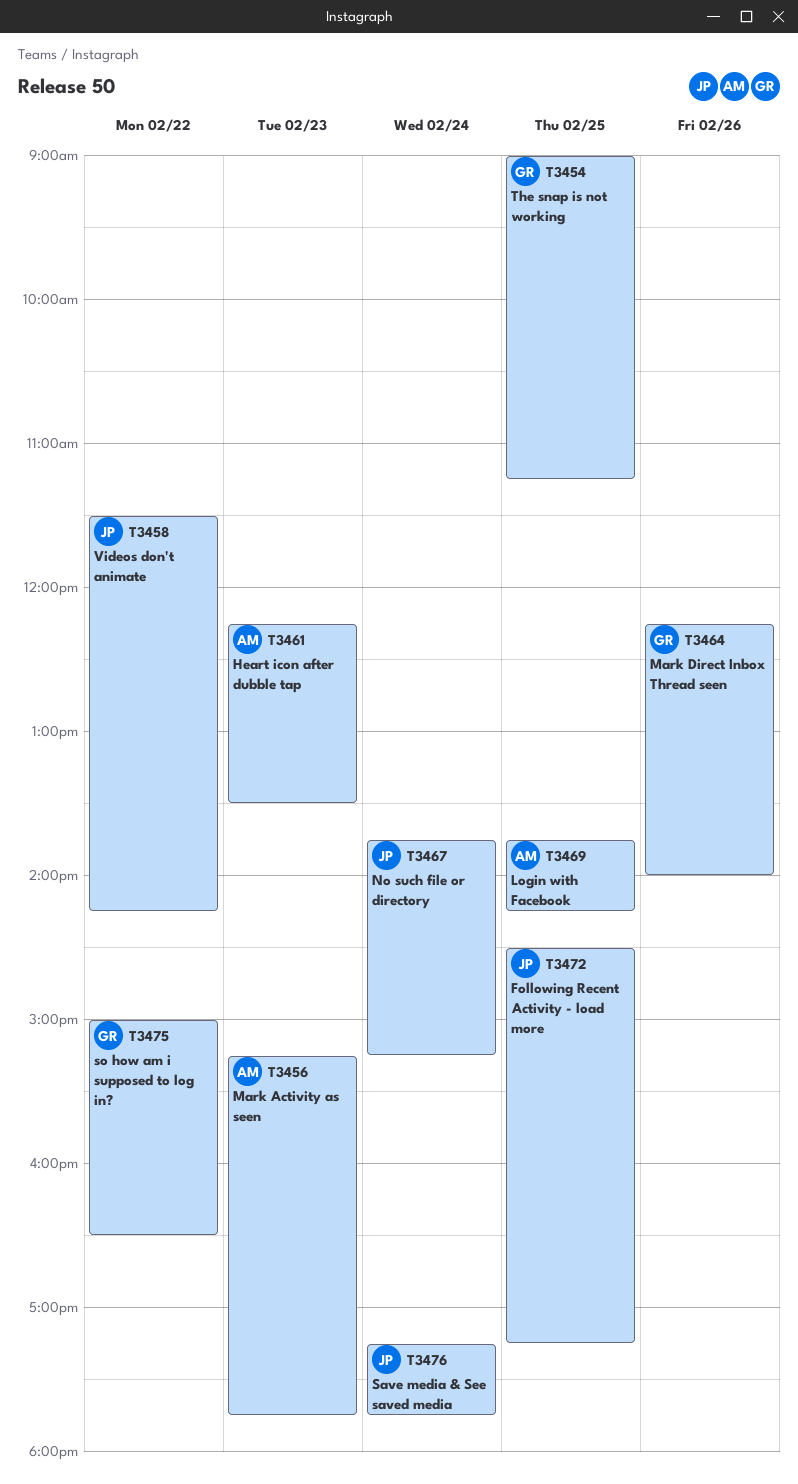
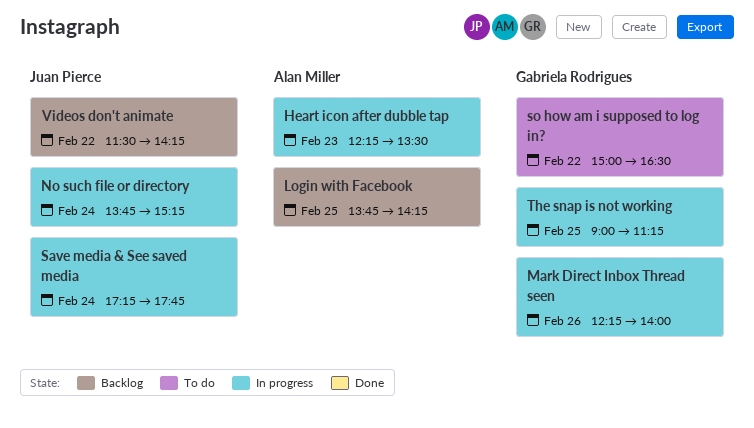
Following Recent Activity - load more: present -> none
Mark Activity as seen: present -> none

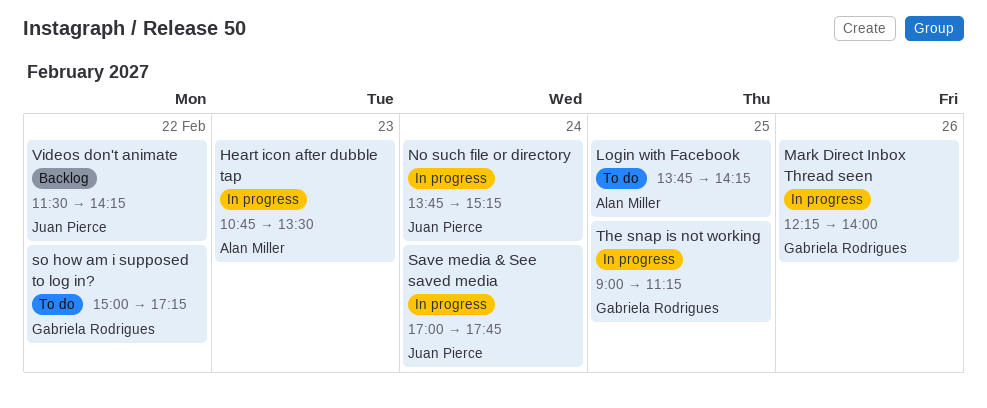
Heart icon after dubble tap, begins: 12:15 -> 10:45
Login with Facebook, status: Backlog -> To do
Save media & See saved media, begins: 17:15 -> 17:00
so how am i supposed to log in?, ends: 16:30 -> 17:15

